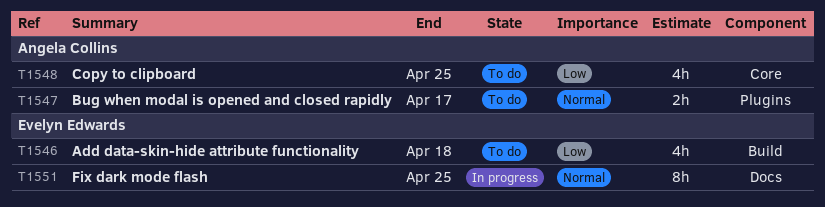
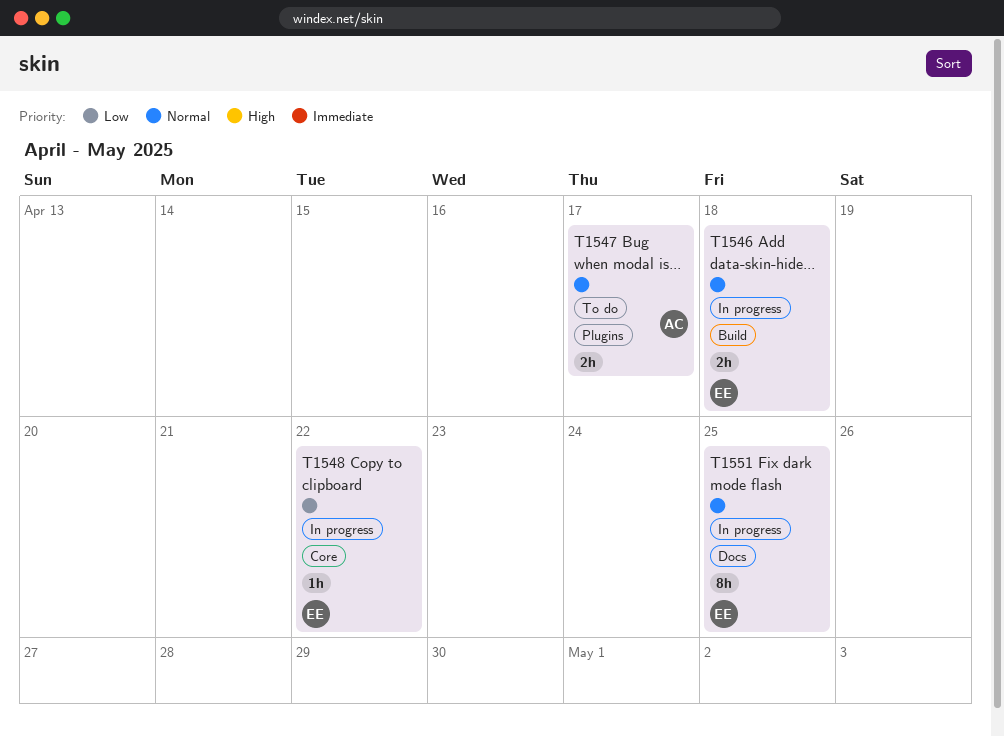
T1546, status: To do -> In progress
T1546, priority: Low -> Normal
T1546, estimate: 4h -> 2h
T1548, status: To do -> In progress
T1548, owner: Angela Collins -> Evelyn Edwards
T1548, estimate: 4h -> 1h
T1548, due: Apr 25 -> Apr 22

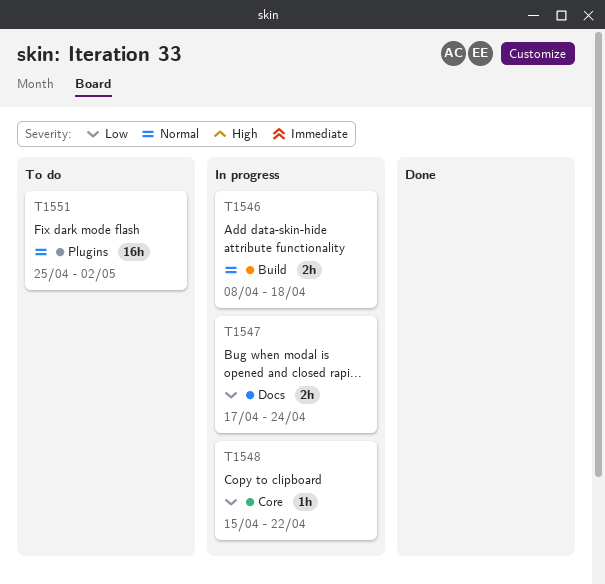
T1547, status: To do -> In progress
T1547, priority: Normal -> Low
T1547, label: Plugins -> Docs
T1547, due: Apr 17 -> Apr 24
T1551, status: In progress -> To do
T1551, label: Docs -> Plugins
T1551, estimate: 8h -> 16h
T1551, due: Apr 25 -> May 2

